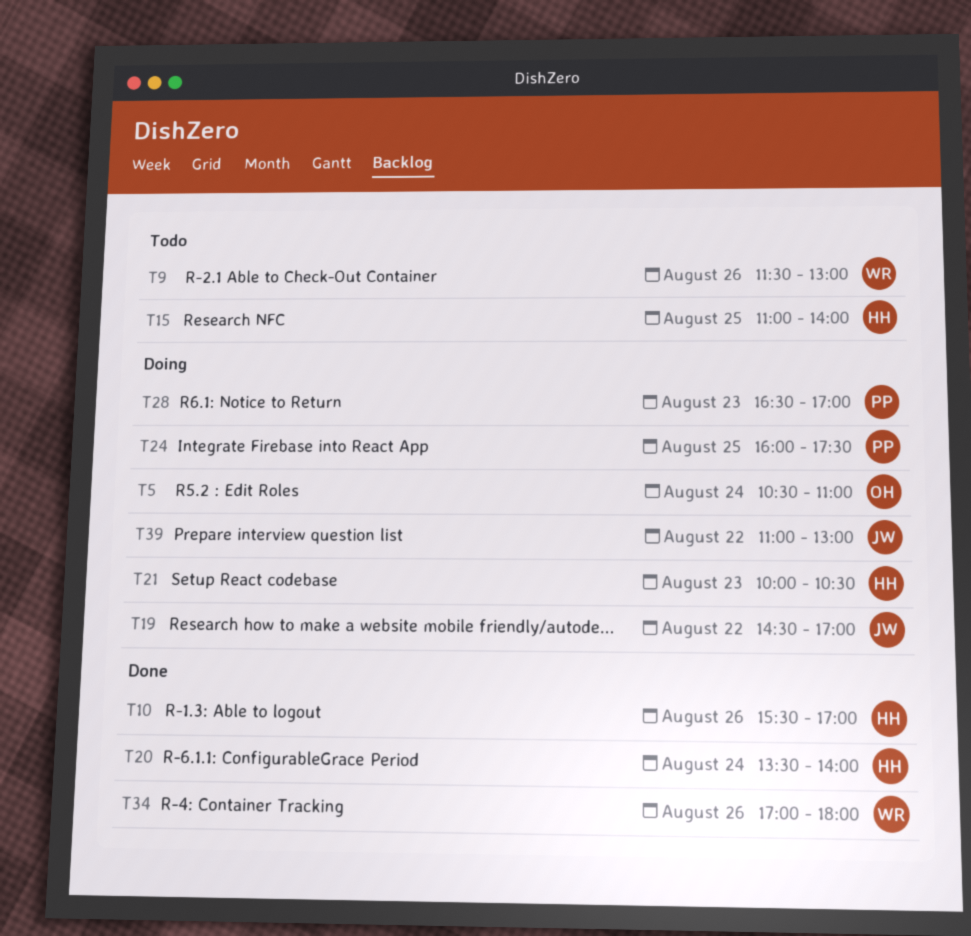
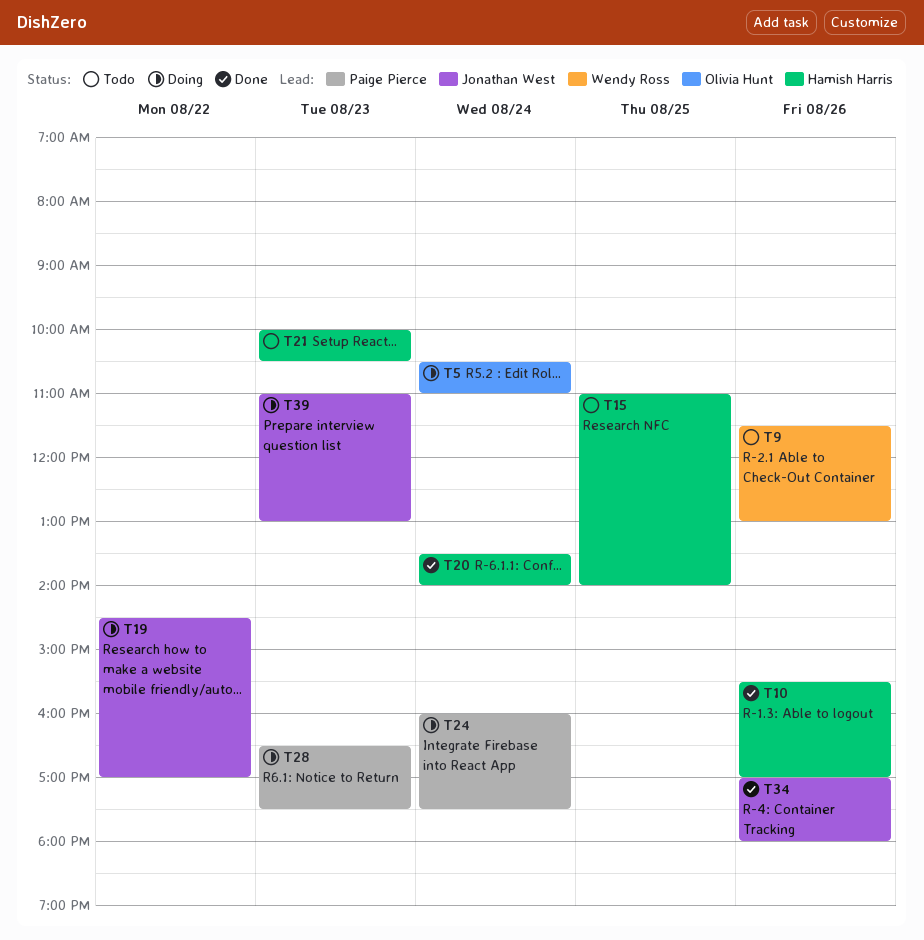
T21, status: Doing -> Todo
T24, day: Aug 25 -> Aug 24
T28, ends: 17:00 -> 17:30
T34, owner: Wendy Ross -> Jonathan West
T39, day: Aug 22 -> Aug 23

